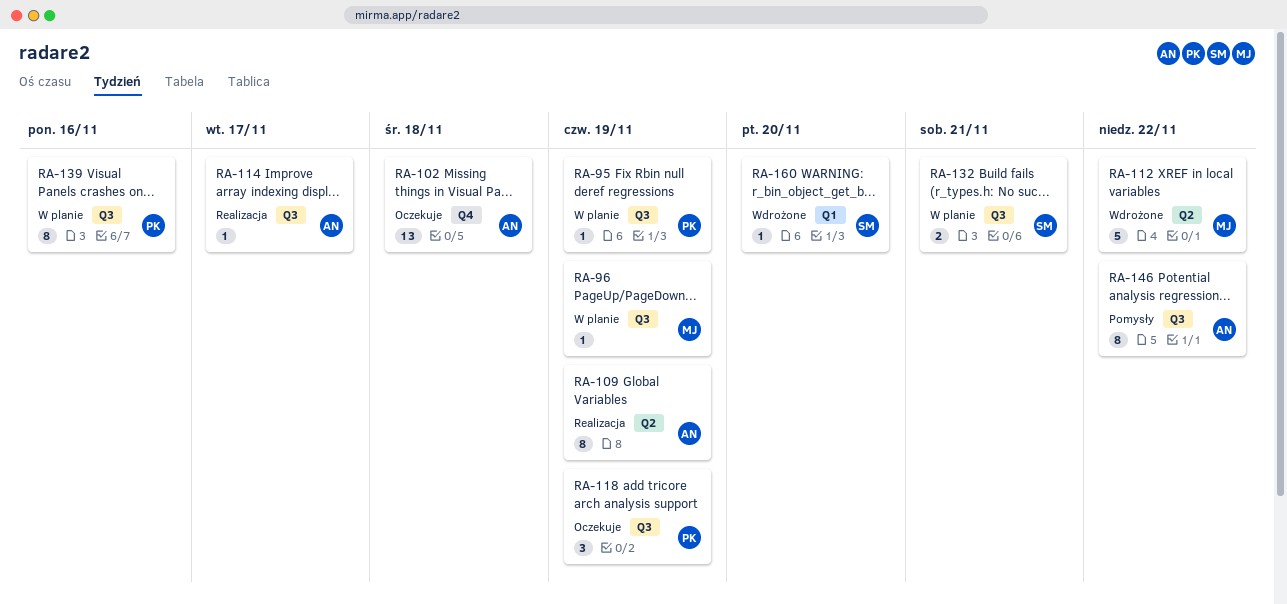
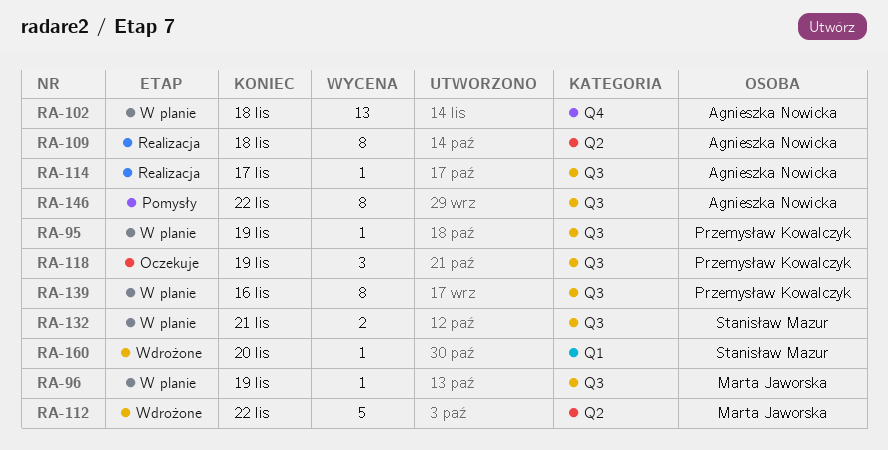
RA-102, status: Oczekuje -> W planie
RA-109, due: Nov 19 -> Nov 18

